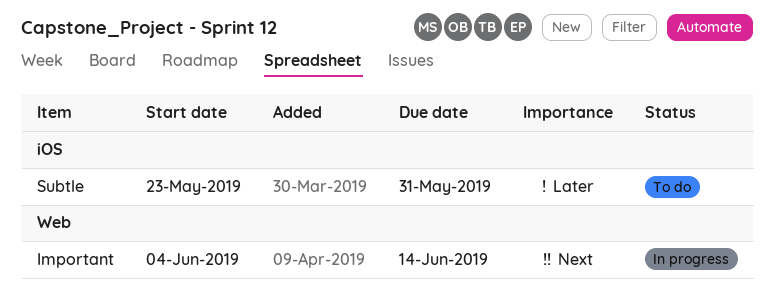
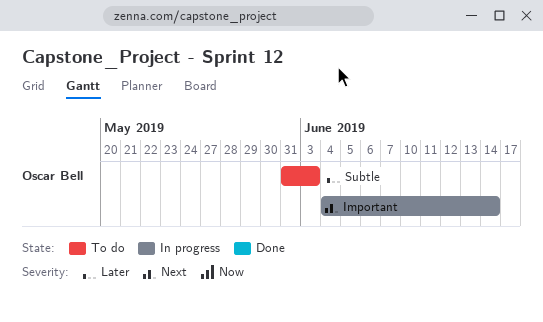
Subtle, start: May 23 -> May 31
Subtle, due: May 31 -> Jun 3

